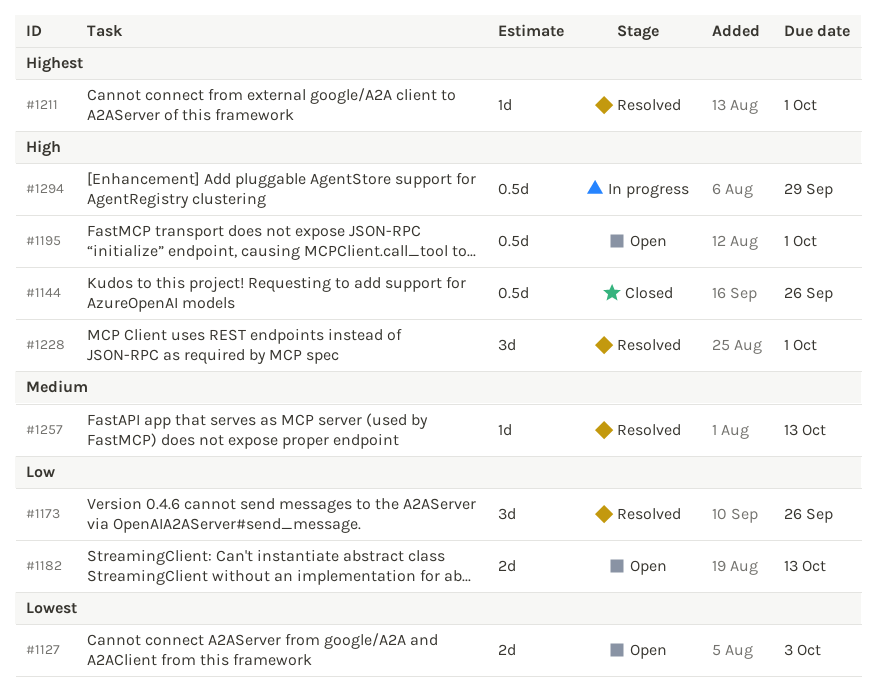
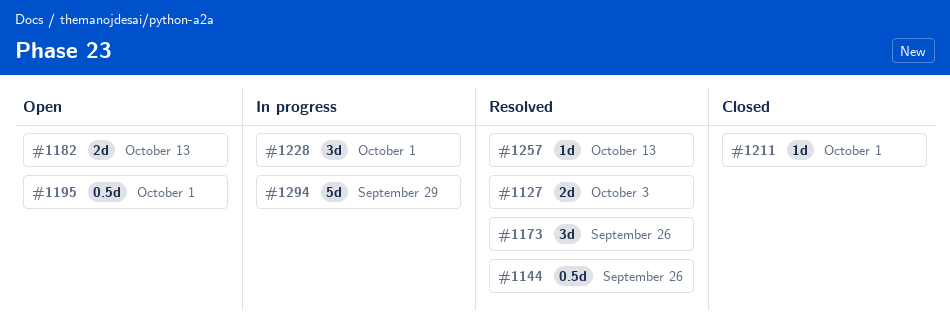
#1127, status: Open -> Resolved
#1144, status: Closed -> Resolved
#1211, status: Resolved -> Closed
#1228, status: Resolved -> In progress
#1294, estimate: 0.5d -> 5d

